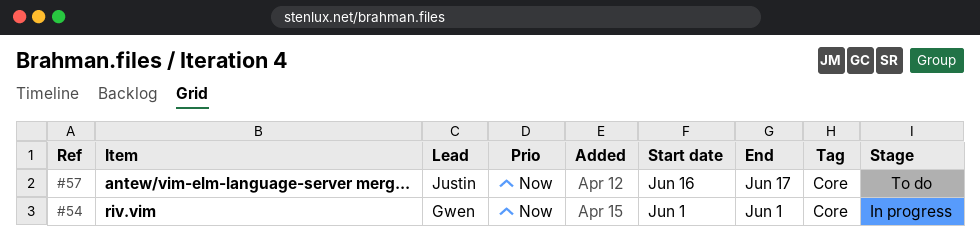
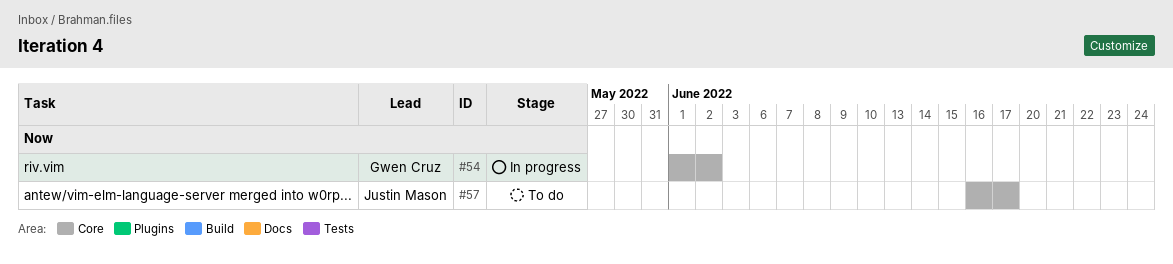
#54, due: Jun 1 -> Jun 2

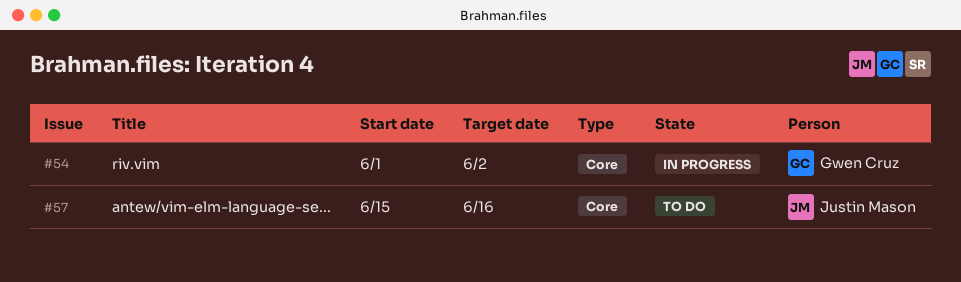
#57, start: Jun 16 -> Jun 15
#57, due: Jun 17 -> Jun 16

